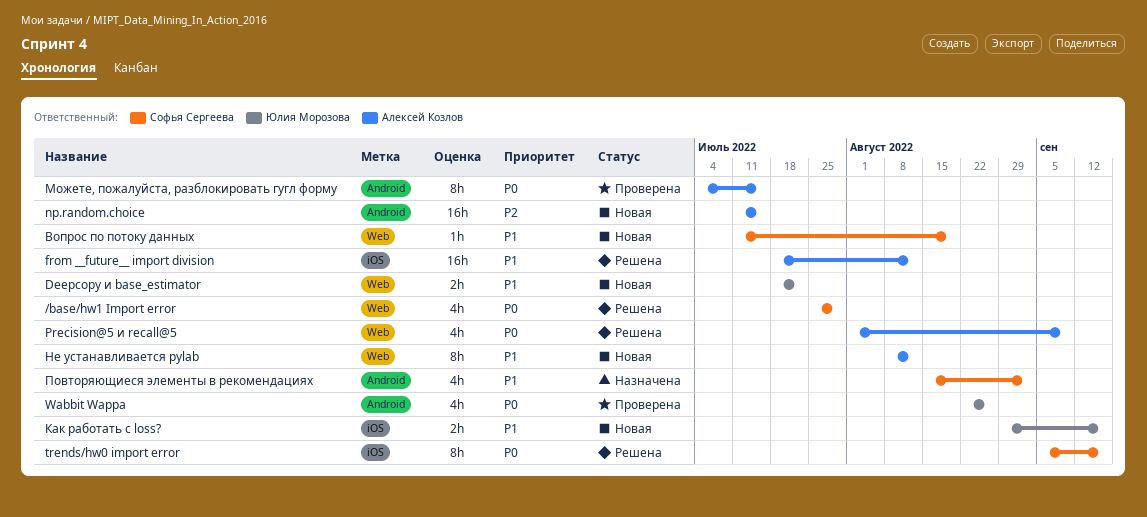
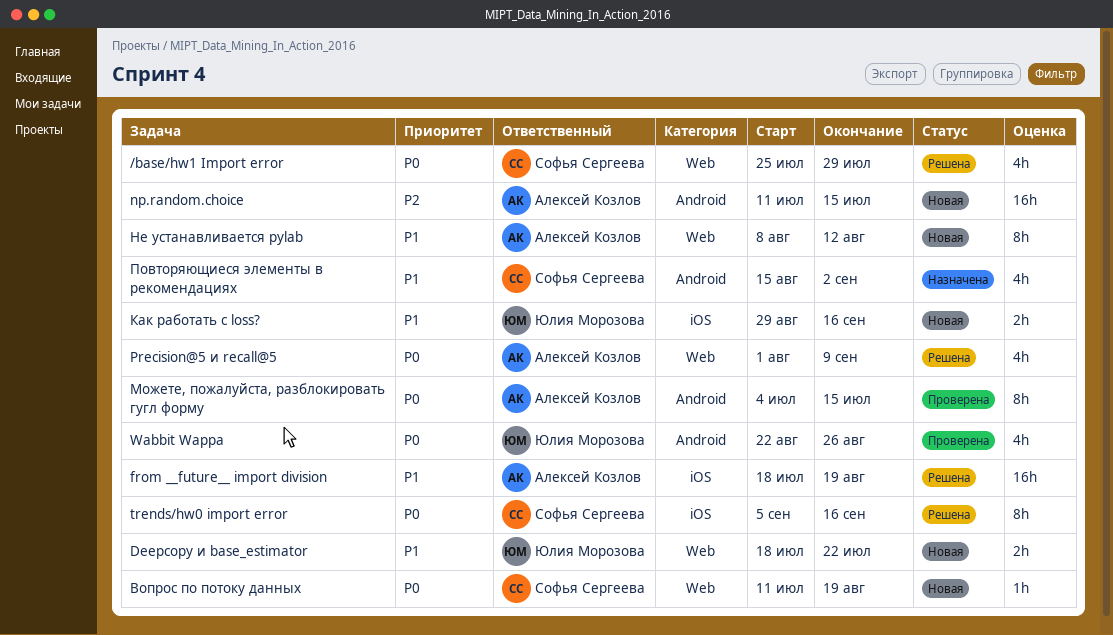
from __future__ import division, due: Aug 12 -> Aug 19
Вопрос по потоку данных, priority: P1 -> P0

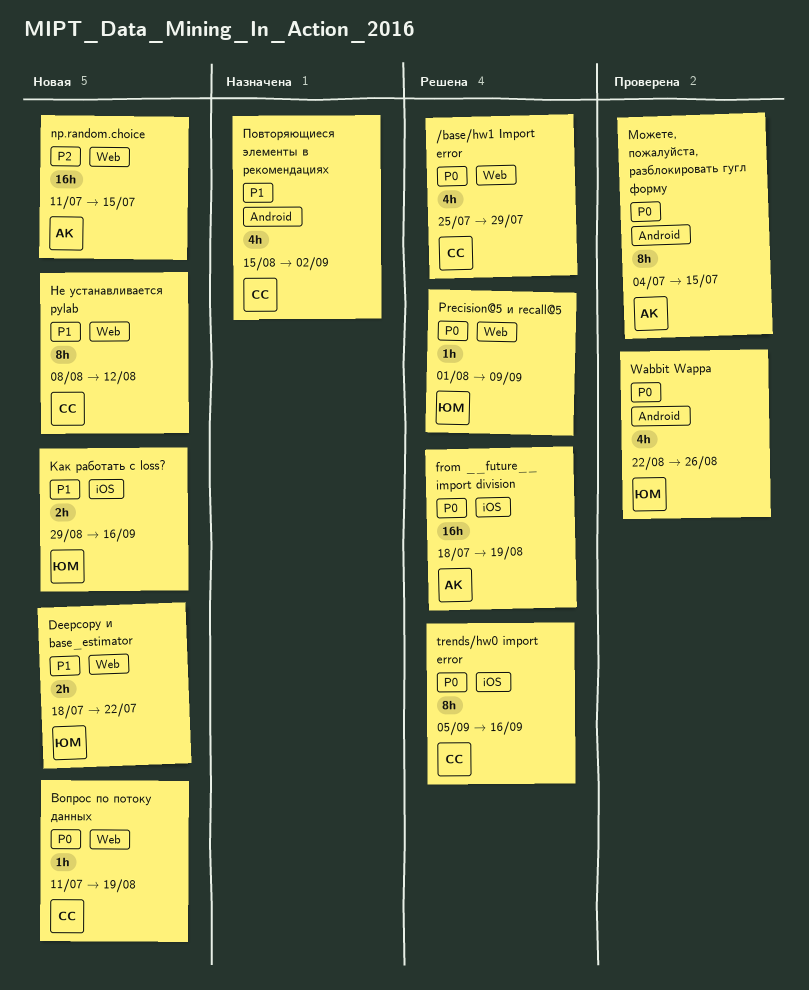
from __future__ import division, priority: P1 -> P0
np.random.choice, label: Android -> Web
Precision@5 и recall@5, owner: Алексей Козлов -> Юлия Морозова
Precision@5 и recall@5, estimate: 4h -> 1h
Не устанавливается pylab, owner: Алексей Козлов -> Софья Сергеева

